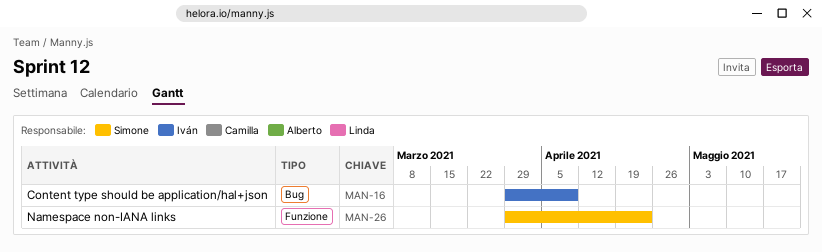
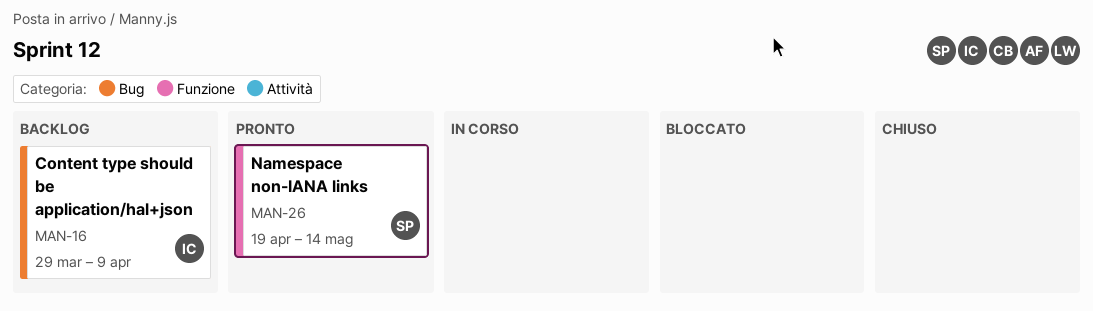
MAN-26, start: Mar 29 -> Apr 19
MAN-26, due: Apr 23 -> May 14

